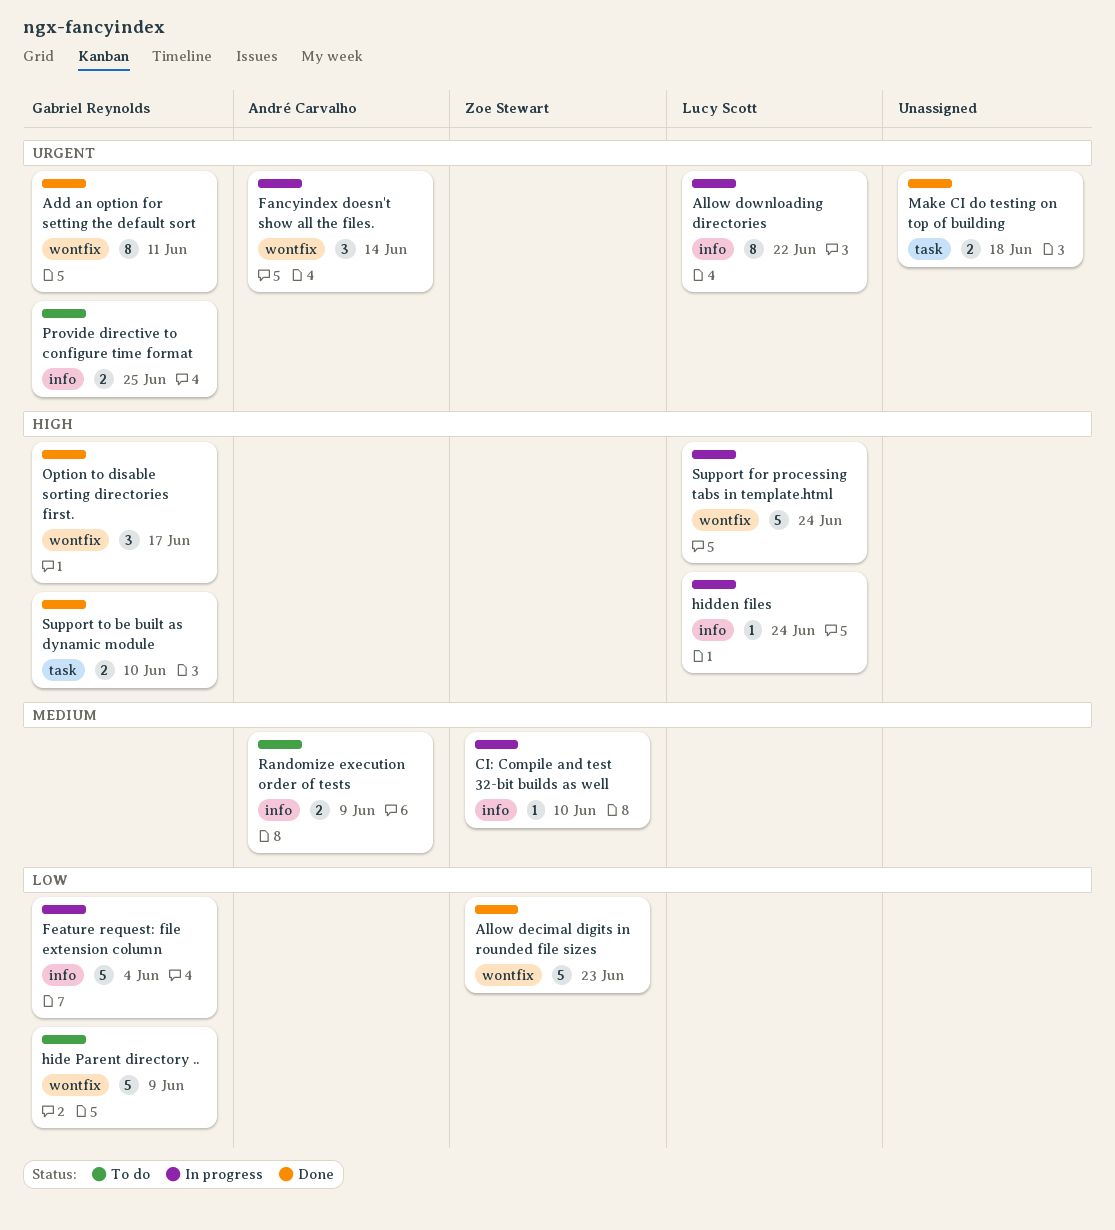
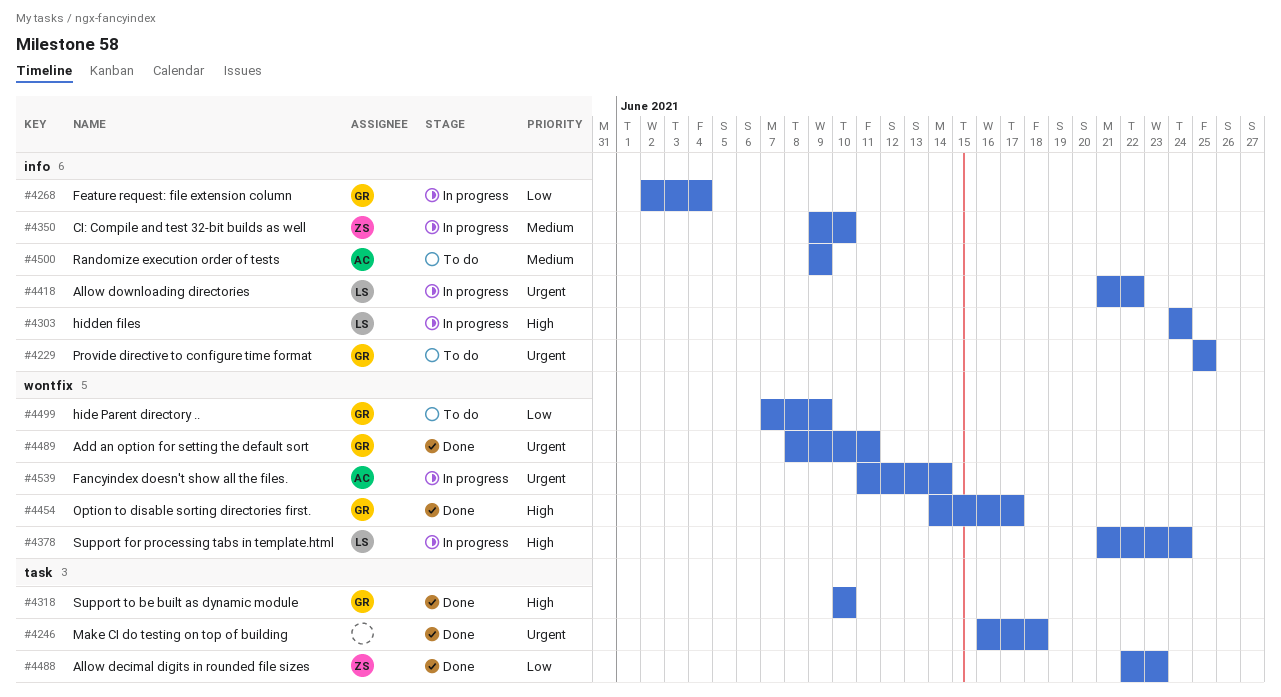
Allow decimal digits in rounded file sizes, label: wontfix -> task

